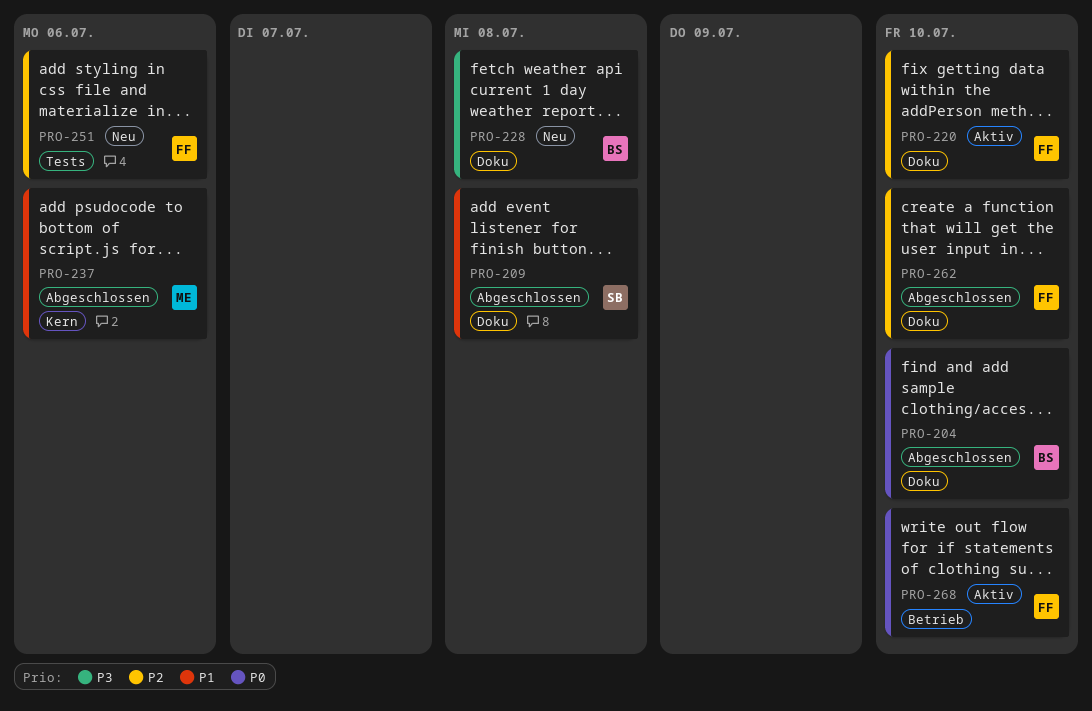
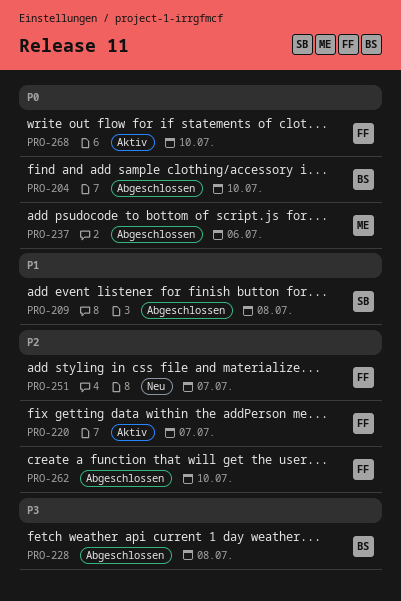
PRO-220, due: Jul 10 -> Jul 7
PRO-228, status: Neu -> Abgeschlossen
PRO-237, priority: P1 -> P0
PRO-251, due: Jul 6 -> Jul 7

